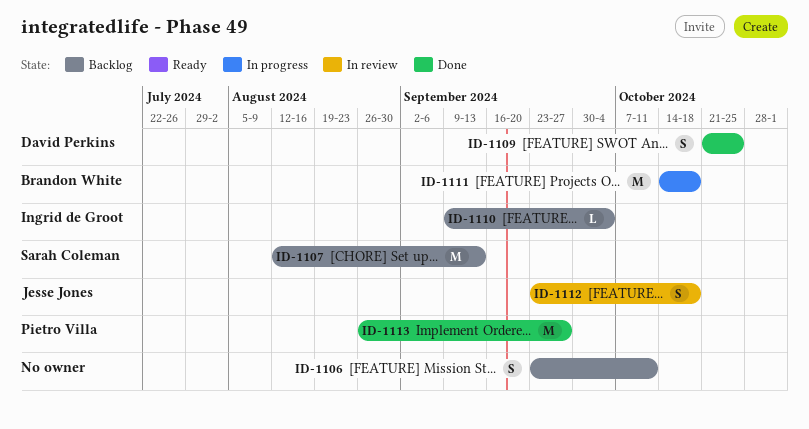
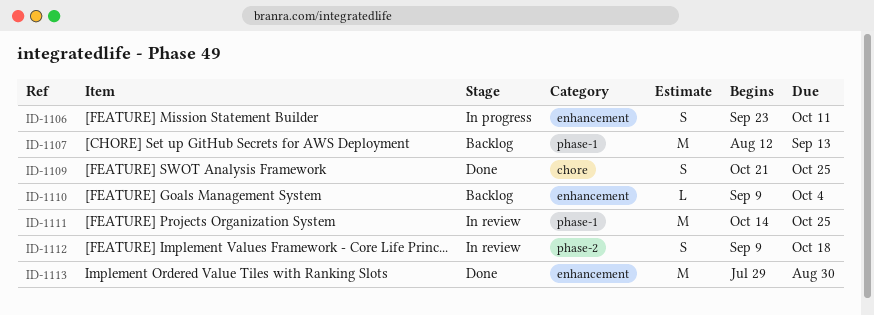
ID-1106, status: Backlog -> In progress
ID-1111, status: In progress -> In review
ID-1111, due: Oct 18 -> Oct 25
ID-1112, start: Sep 23 -> Sep 9
ID-1113, start: Aug 26 -> Jul 29
ID-1113, due: Sep 27 -> Aug 30

